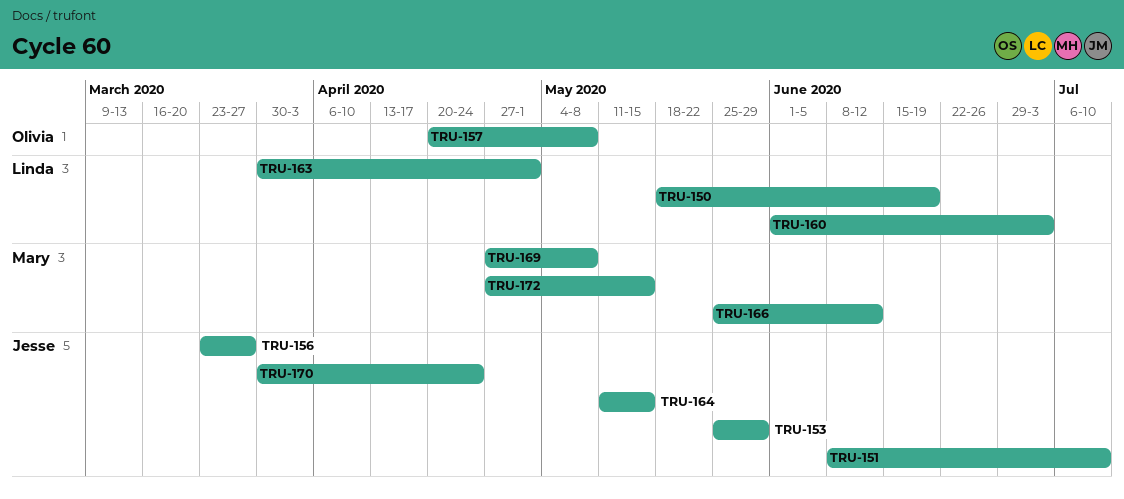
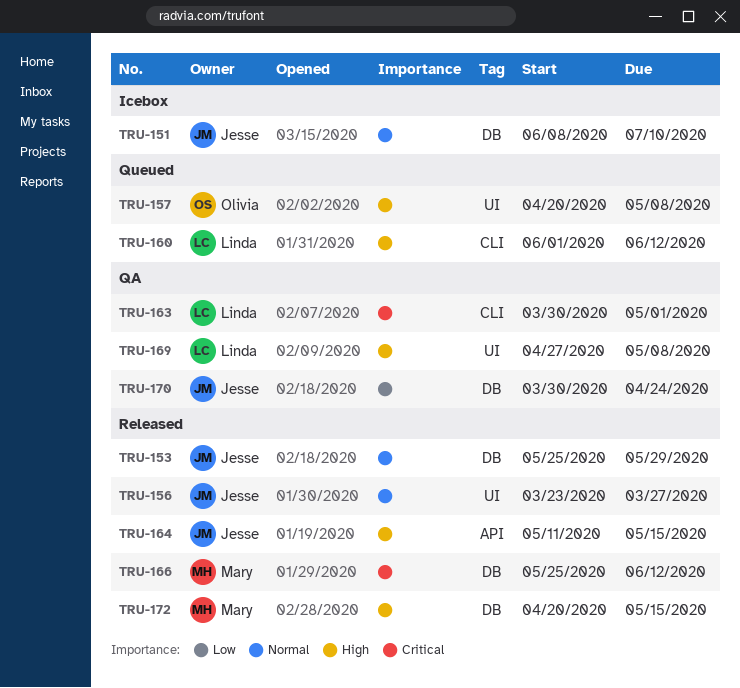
TRU-150: present -> none
TRU-160, due: Jul 3 -> Jun 12
TRU-169, owner: Mary -> Linda
TRU-172, start: Apr 27 -> Apr 20

